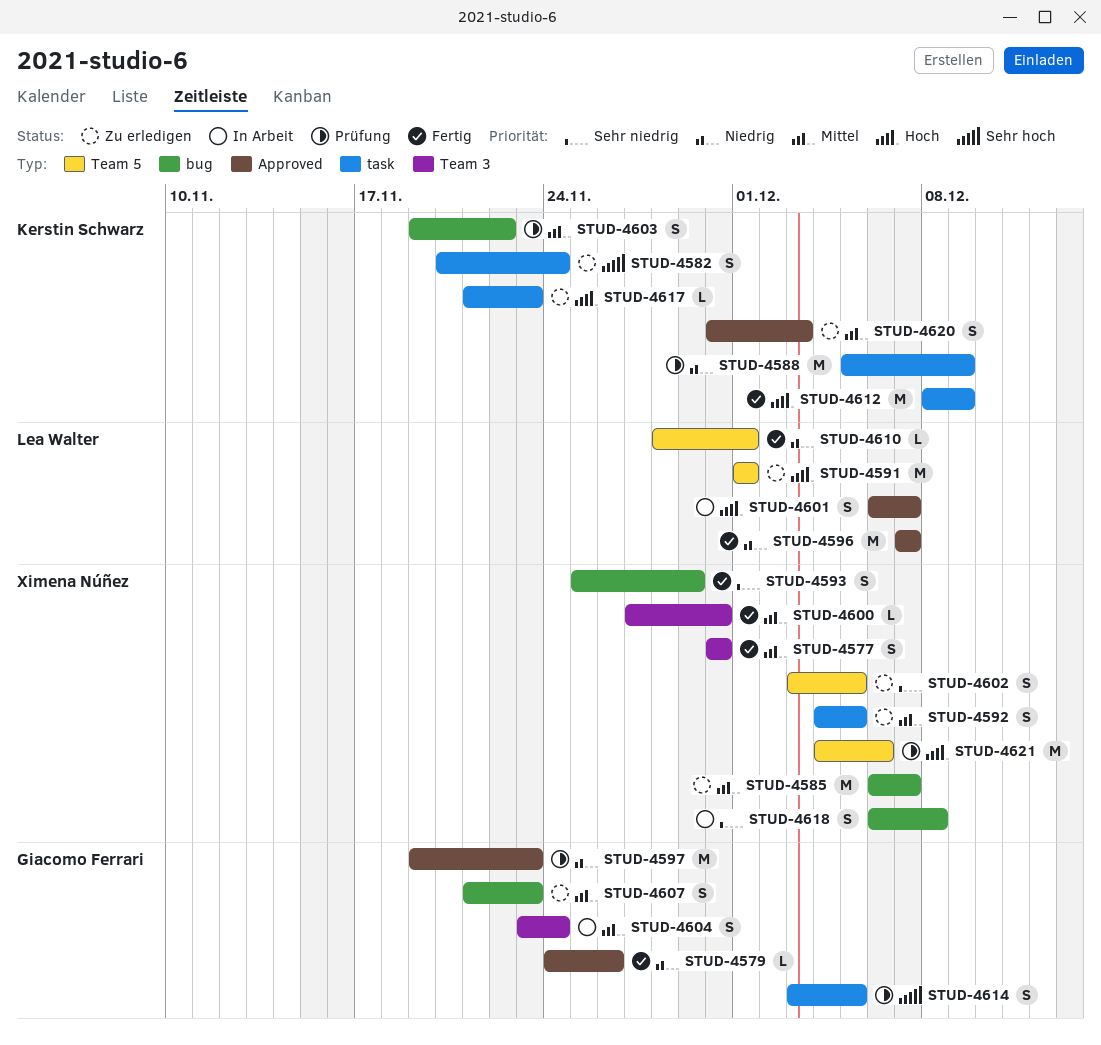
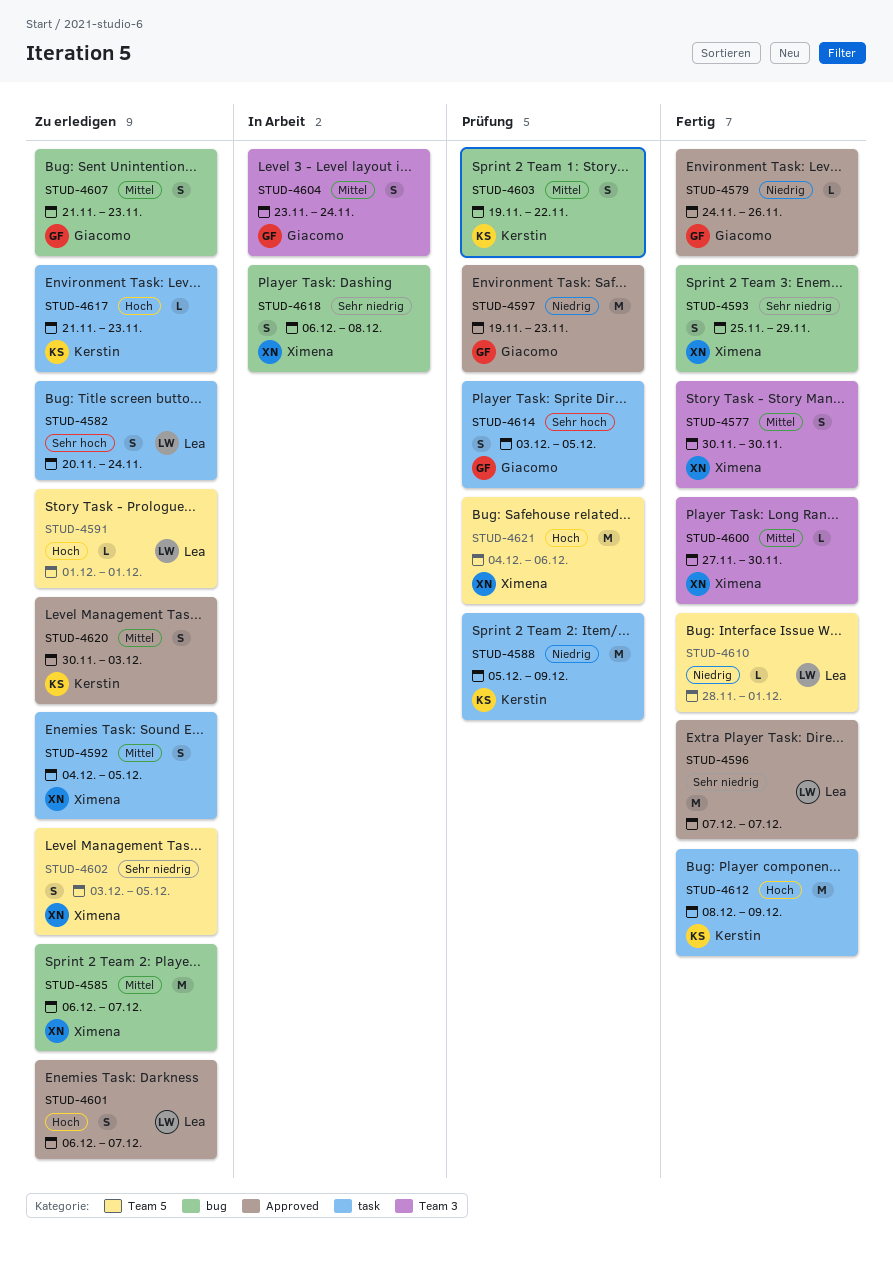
STUD-4582, owner: Kerstin Schwarz -> Lea Walter
STUD-4591, estimate: M -> L
STUD-4596, priority: Niedrig -> Sehr niedrig
STUD-4601, status: In Arbeit -> Zu erledigen

